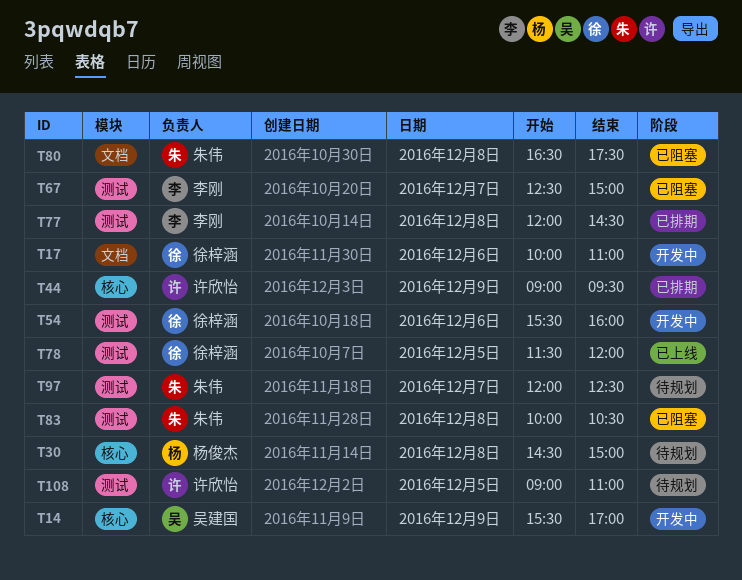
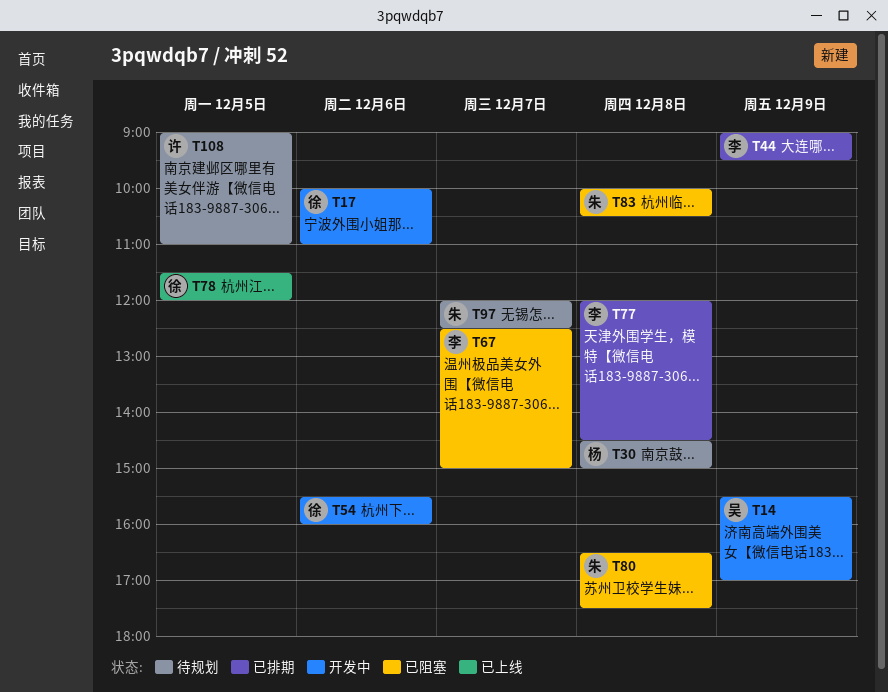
T44, owner: 许欣怡 -> 李刚

